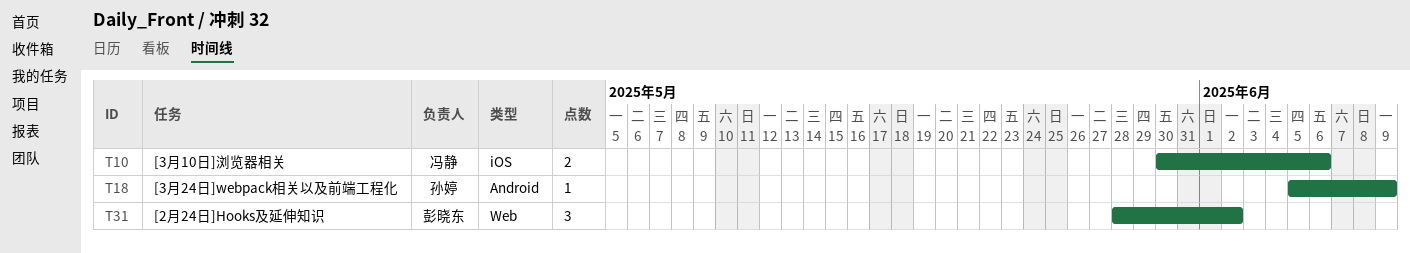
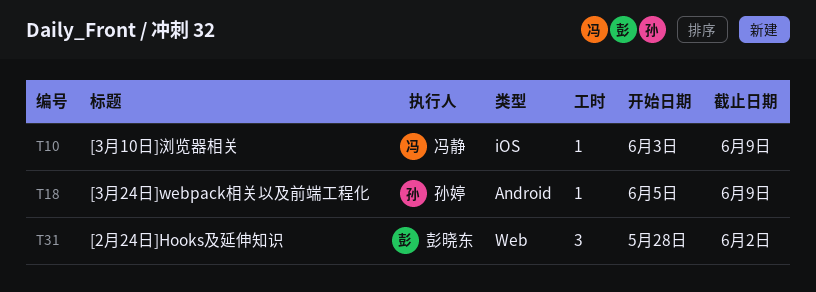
T10, estimate: 2 -> 1
T10, start: May 30 -> Jun 3
T10, due: Jun 6 -> Jun 9

